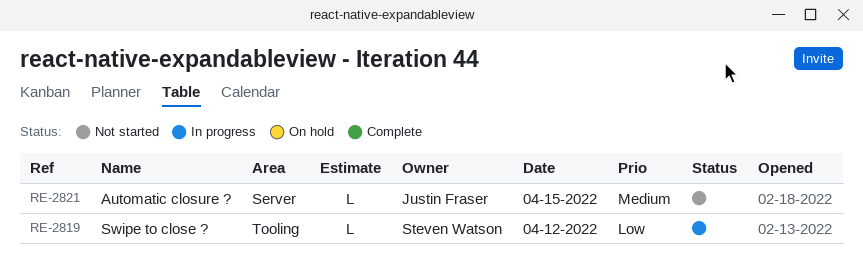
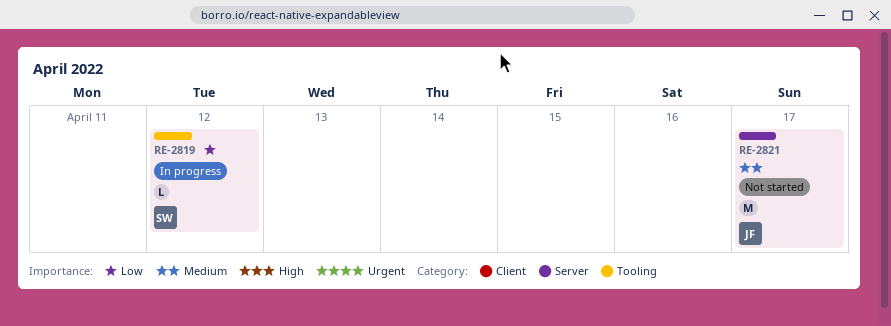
RE-2821, estimate: L -> M
RE-2821, day: Apr 15 -> Apr 17

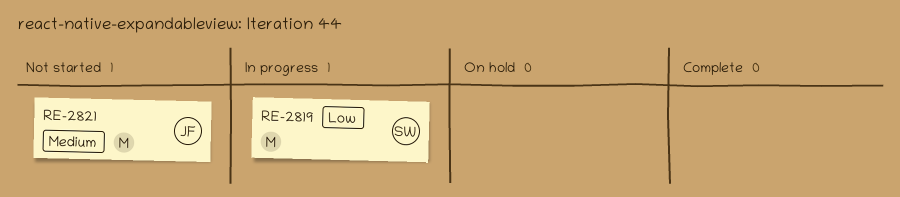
RE-2819, estimate: L -> M

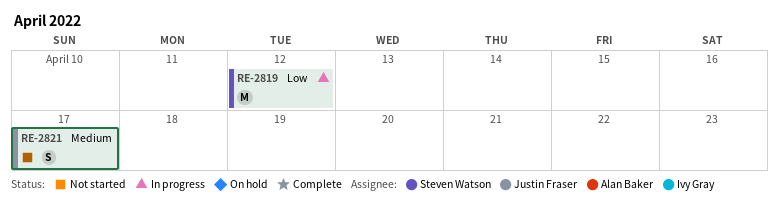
RE-2821, estimate: M -> S

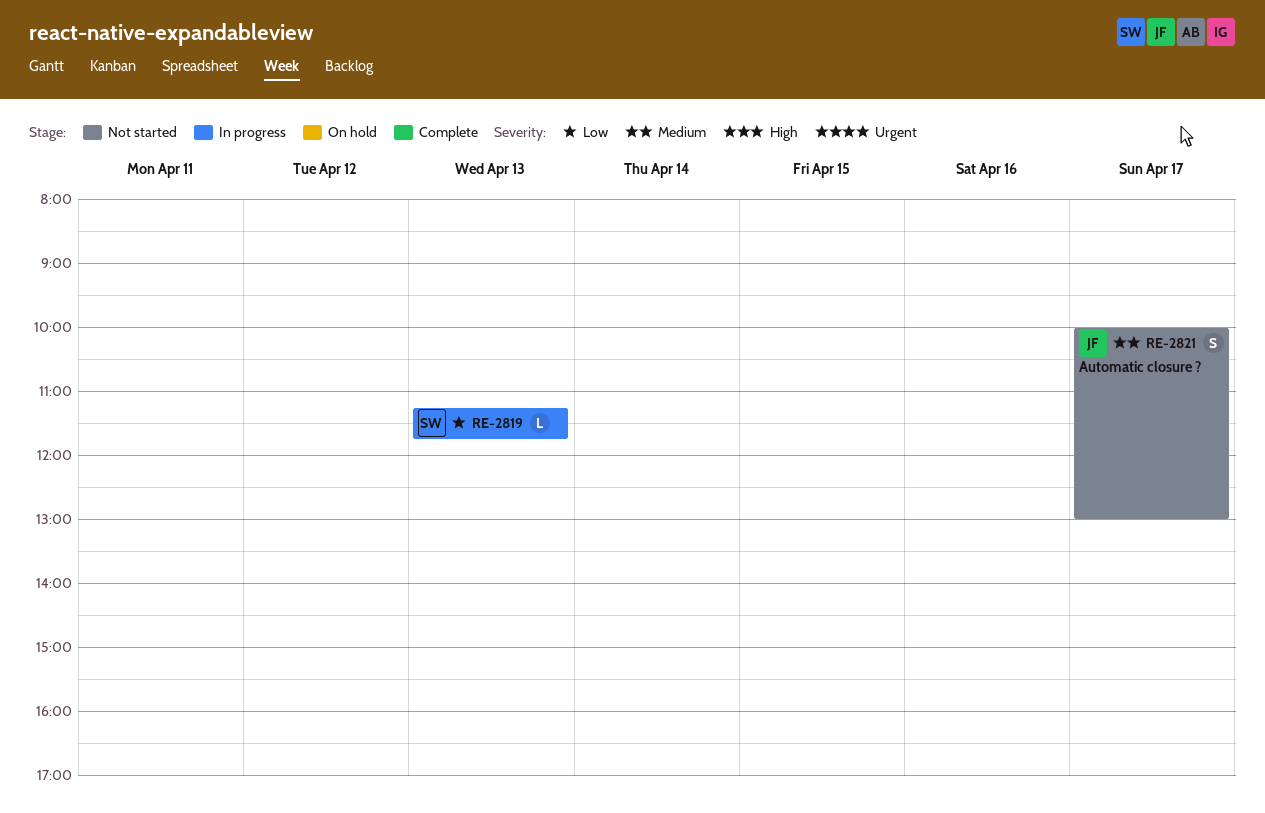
RE-2819, estimate: M -> L
RE-2819, day: Apr 12 -> Apr 13

